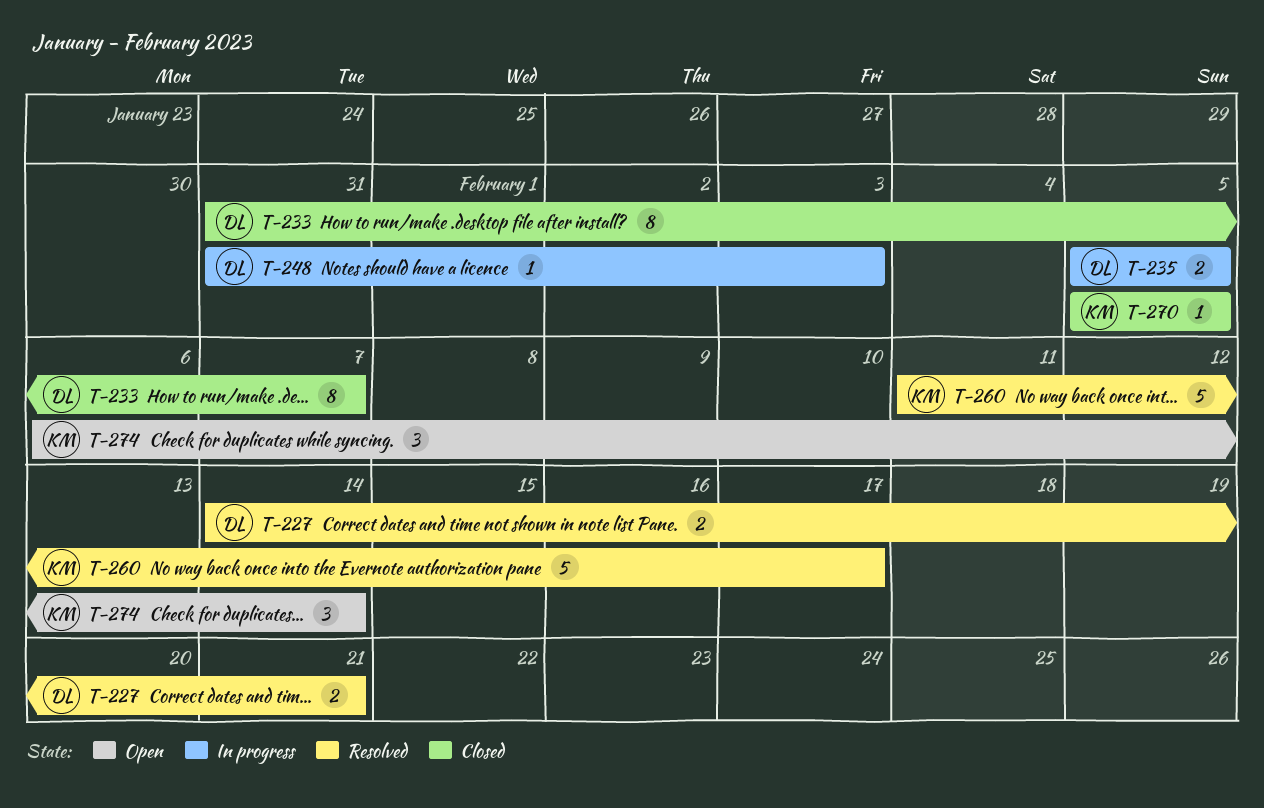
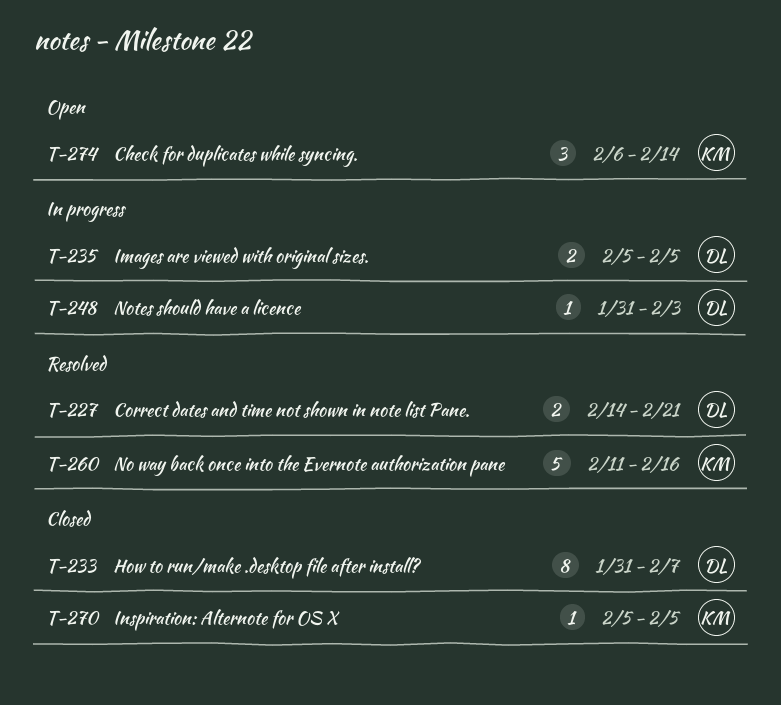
T-260, due: Feb 17 -> Feb 16

